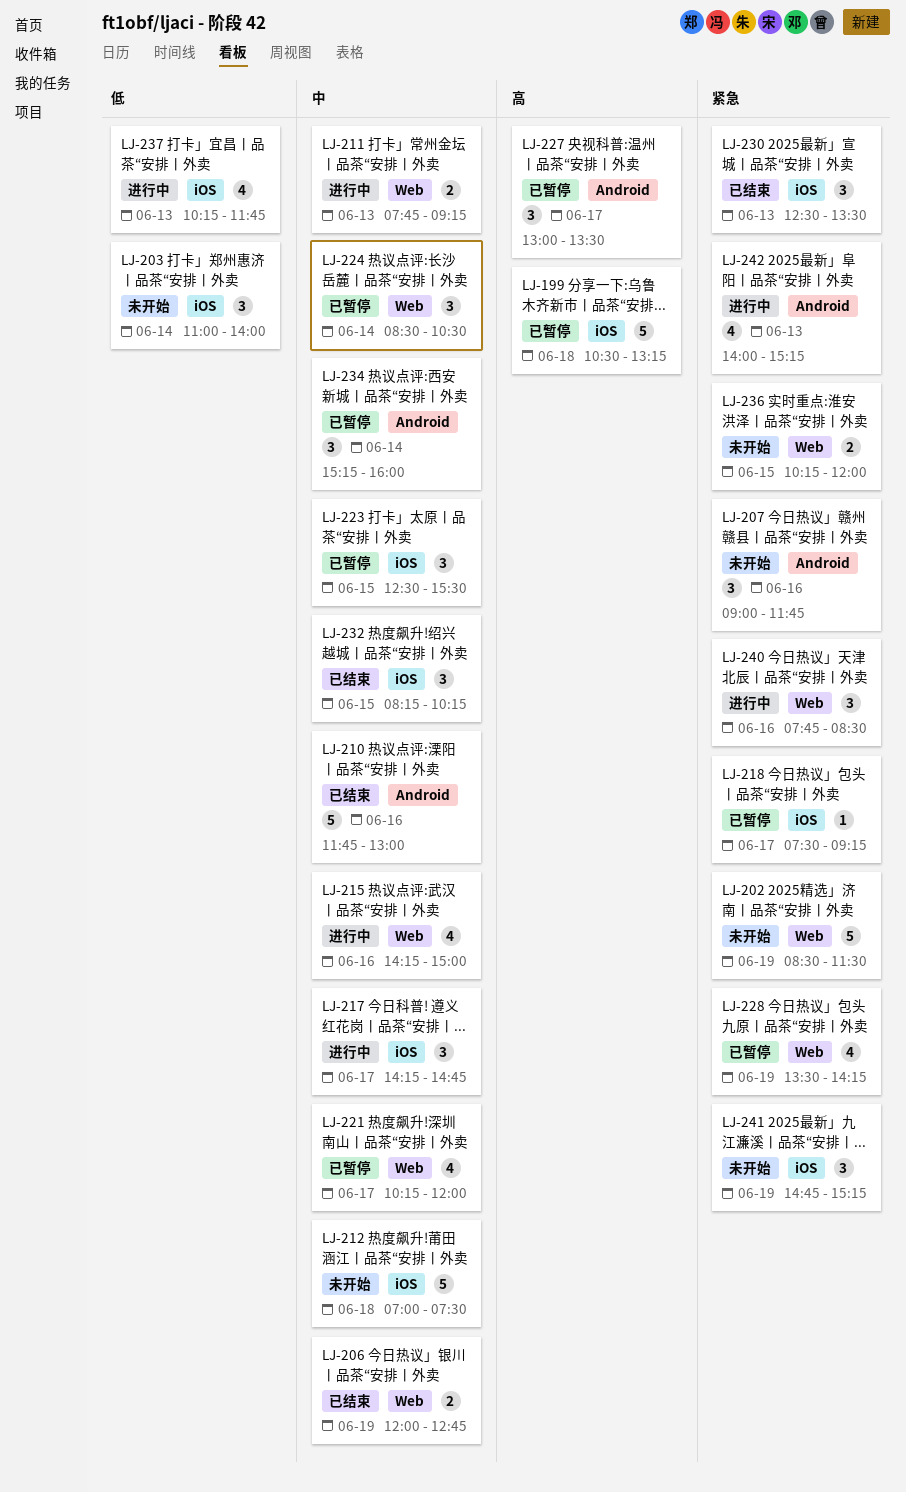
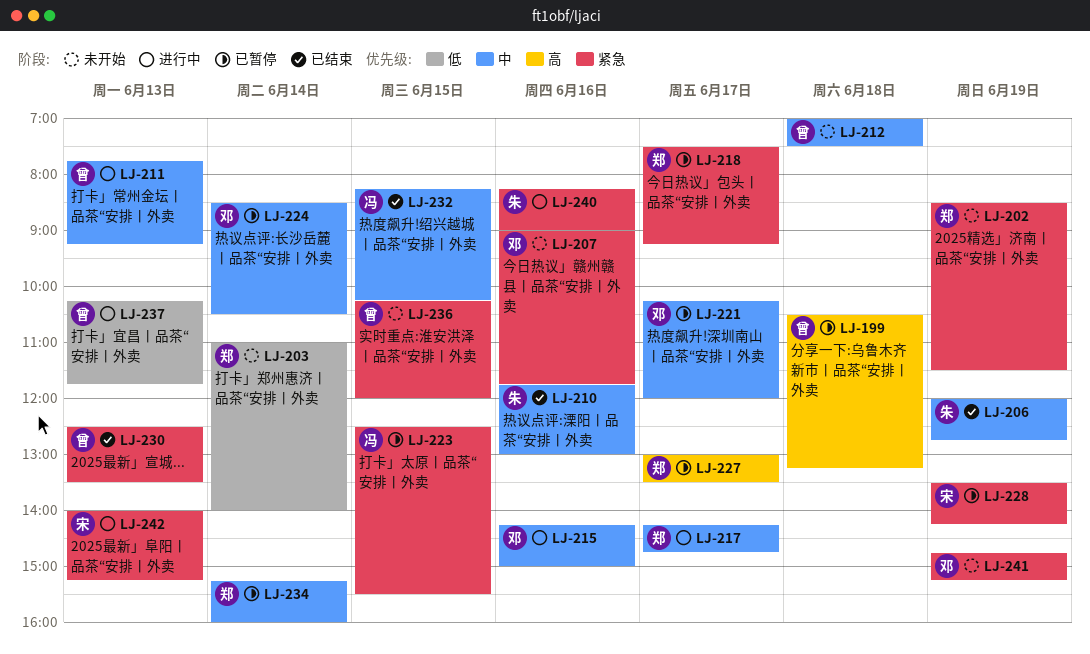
LJ-223, priority: 中 -> 紧急
LJ-240, begins: 07:45 -> 08:15
LJ-240, ends: 08:30 -> 09:00

